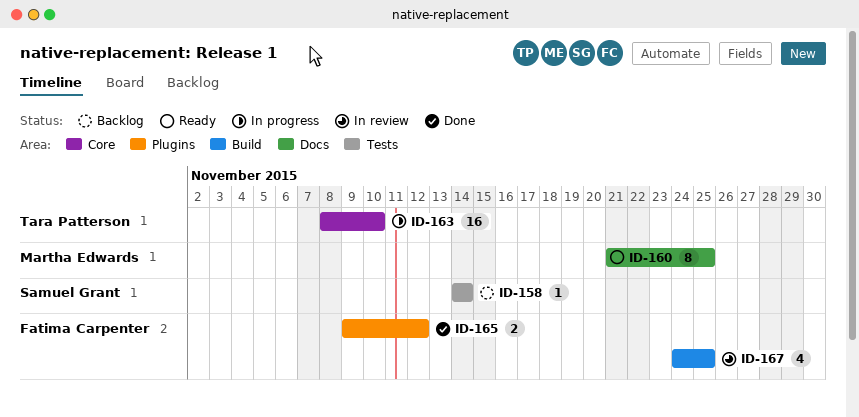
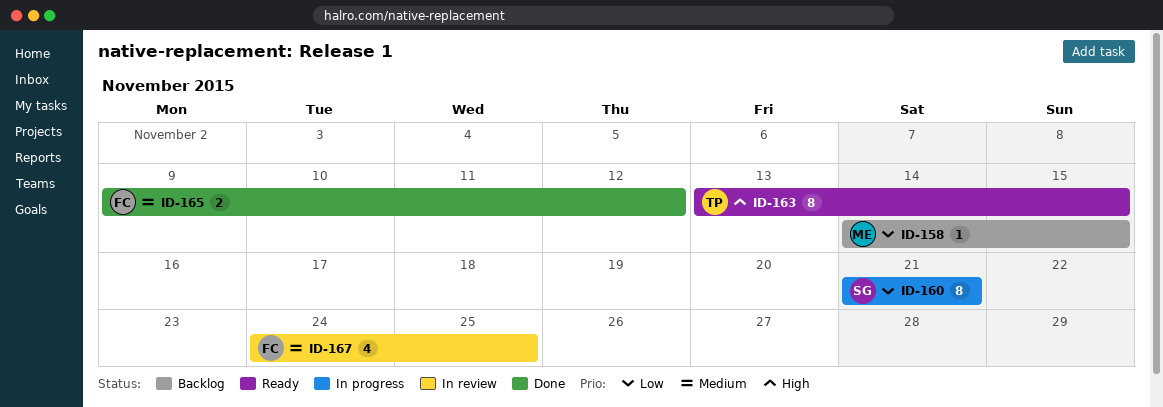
ID-158, owner: Samuel Grant -> Martha Edwards
ID-158, due: Nov 14 -> Nov 15
ID-160, status: Ready -> In progress
ID-160, owner: Martha Edwards -> Samuel Grant
ID-160, due: Nov 25 -> Nov 21
ID-163, status: In progress -> Ready
ID-163, estimate: 16 -> 8
ID-163, start: Nov 8 -> Nov 13
ID-163, due: Nov 10 -> Nov 15

